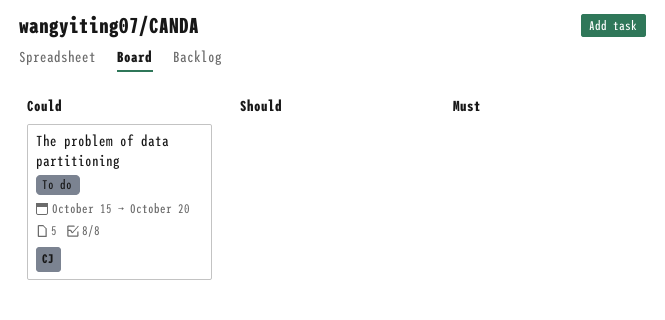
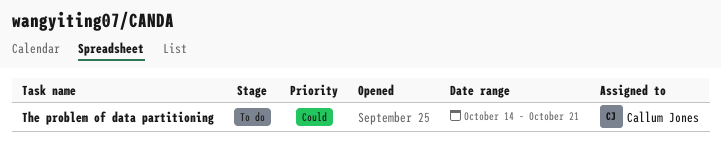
The problem of data partitioning, start: Oct 15 -> Oct 14
The problem of data partitioning, due: Oct 20 -> Oct 21

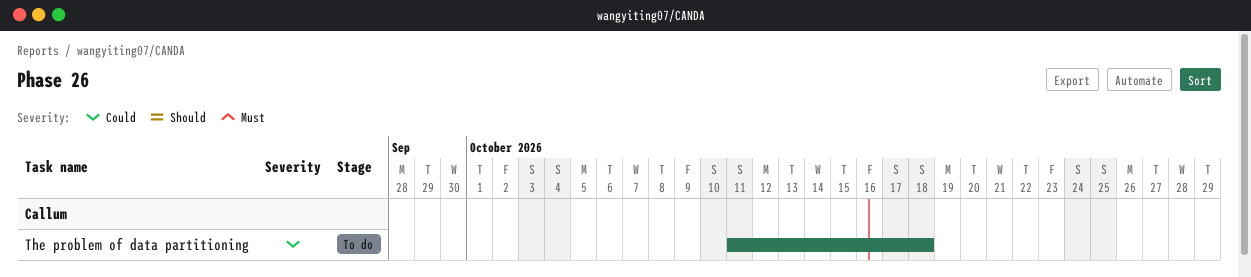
The problem of data partitioning, start: Oct 14 -> Oct 11
The problem of data partitioning, due: Oct 21 -> Oct 18

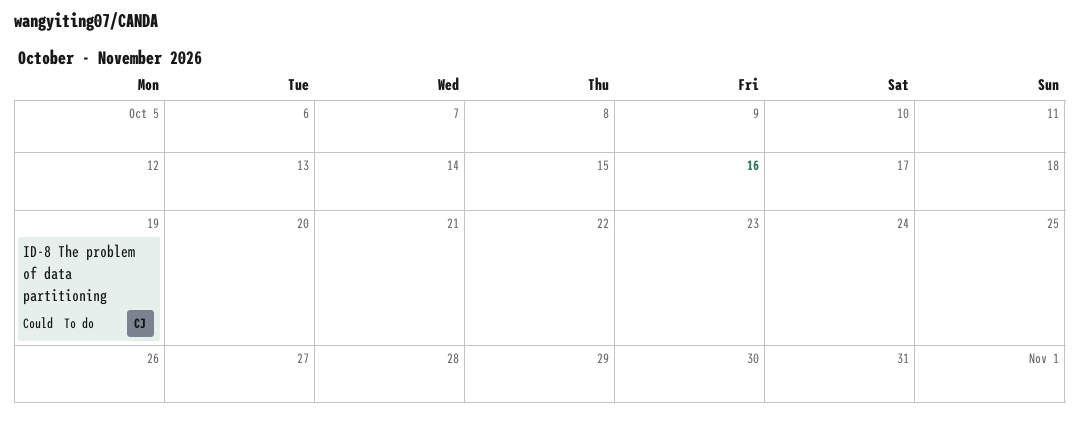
The problem of data partitioning, due: Oct 18 -> Oct 19

